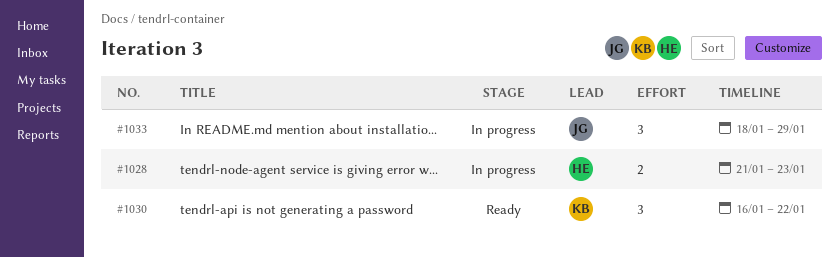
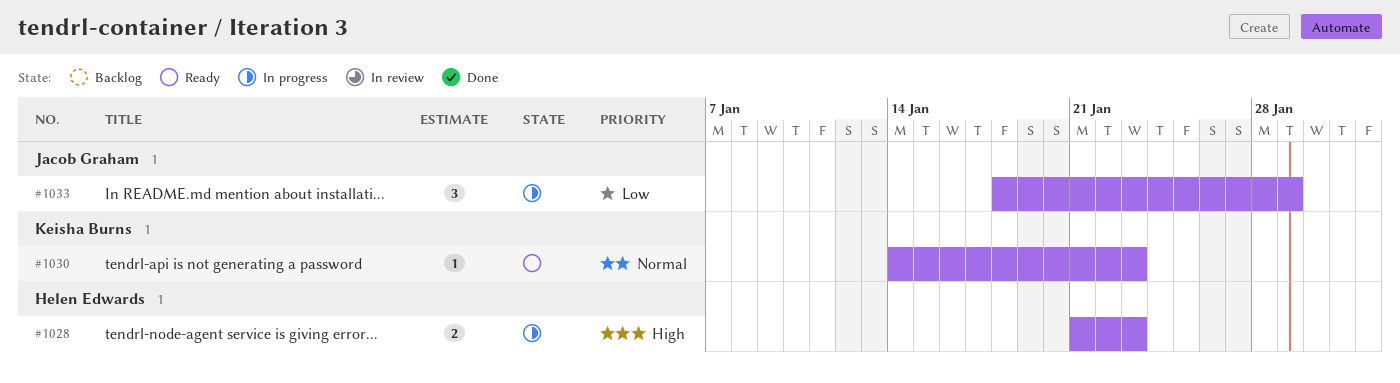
#1030, estimate: 3 -> 1
#1030, start: Jan 16 -> Jan 14
#1030, due: Jan 22 -> Jan 23

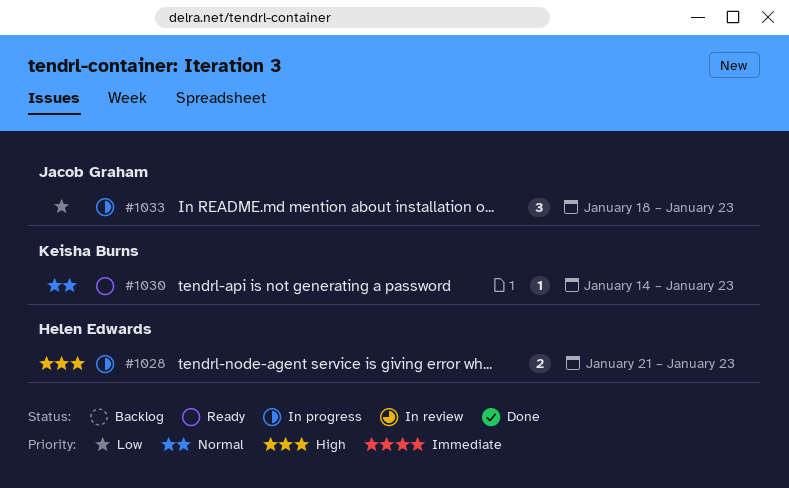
#1033, due: Jan 29 -> Jan 23

